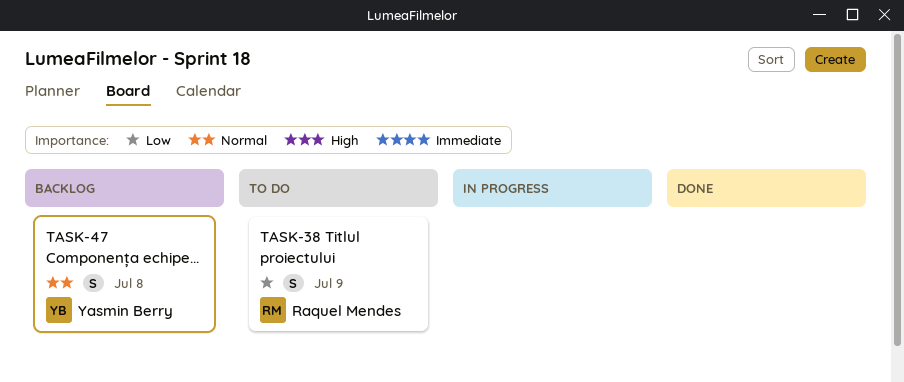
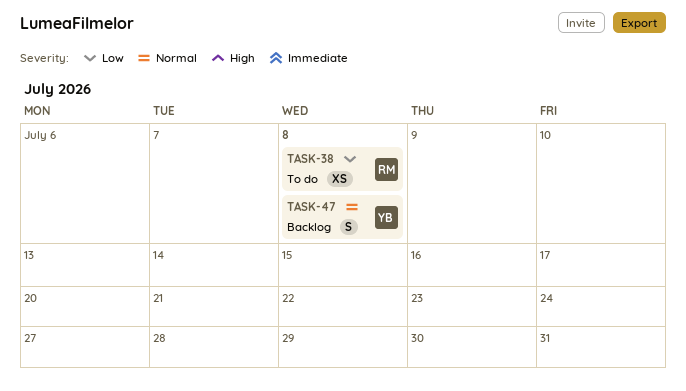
TASK-38, estimate: S -> XS
TASK-38, due: Jul 9 -> Jul 8

